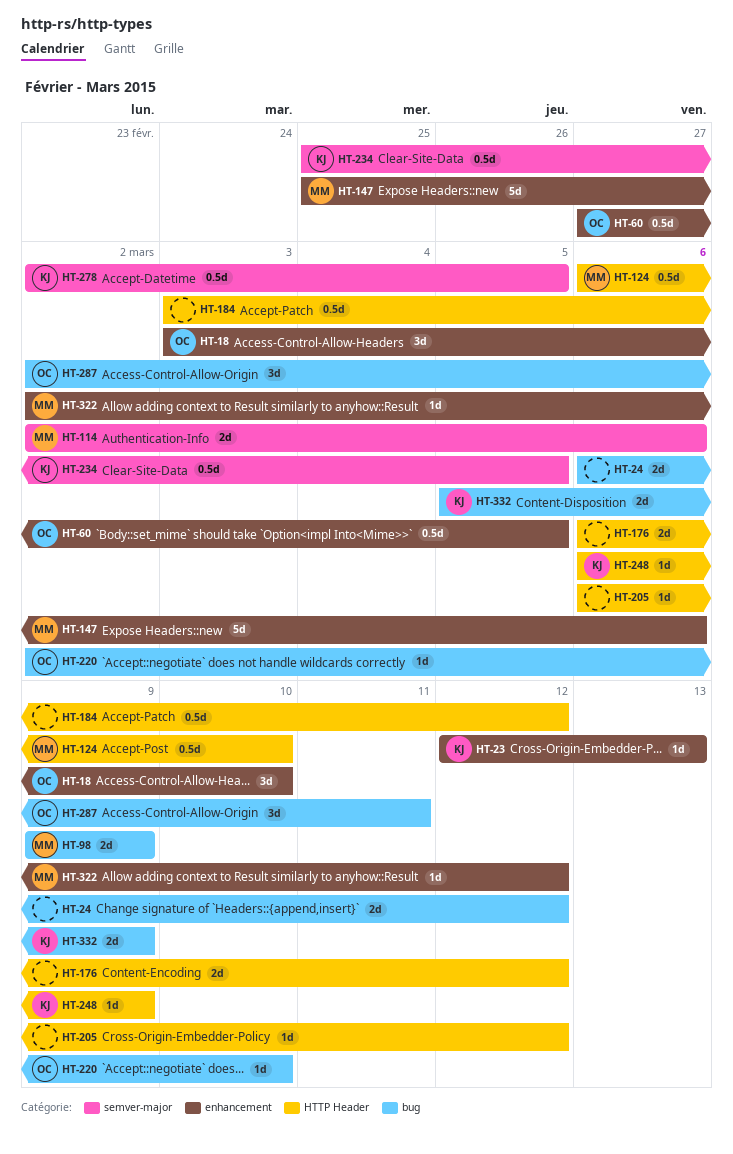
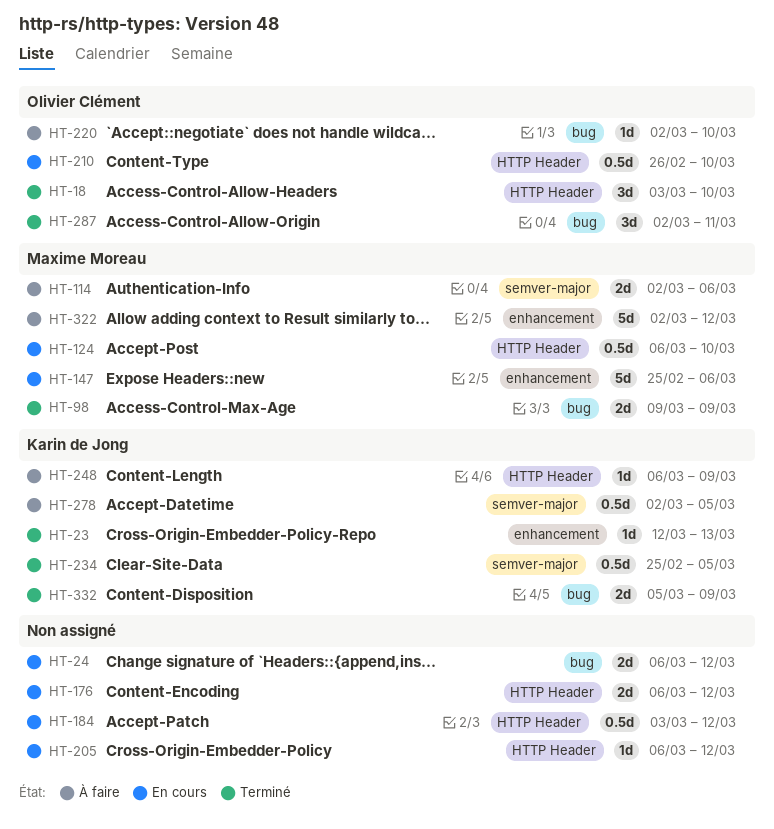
HT-18, label: enhancement -> HTTP Header
HT-60: present -> none
HT-210: none -> present
HT-322, estimate: 1d -> 5d

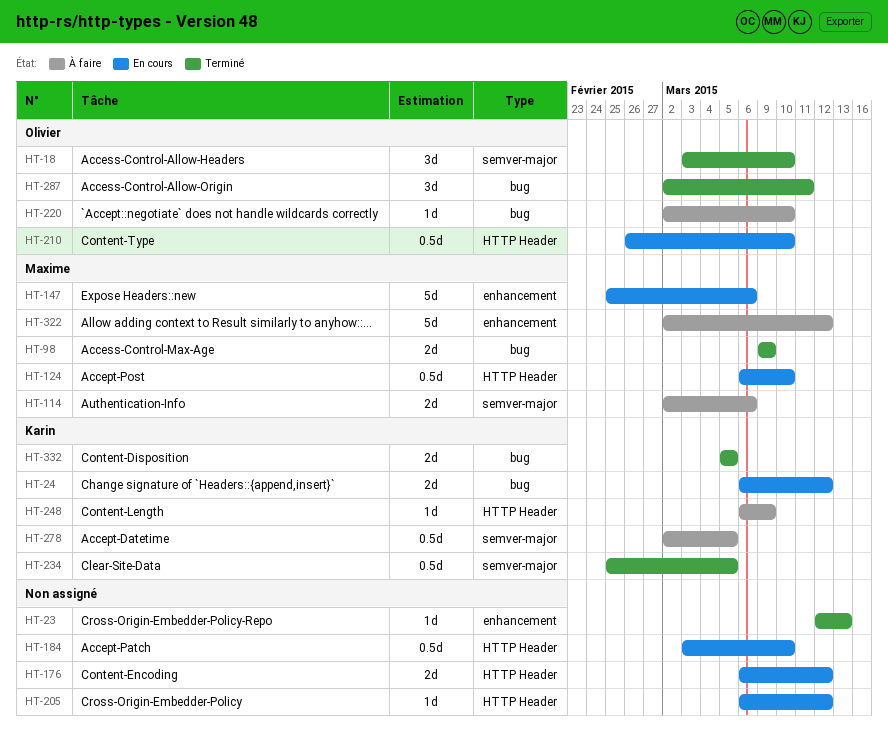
HT-18, label: HTTP Header -> semver-major
HT-23, owner: Karin de Jong -> none
HT-24, owner: none -> Karin de Jong
HT-184, due: Mar 12 -> Mar 10
HT-332, due: Mar 9 -> Mar 5

